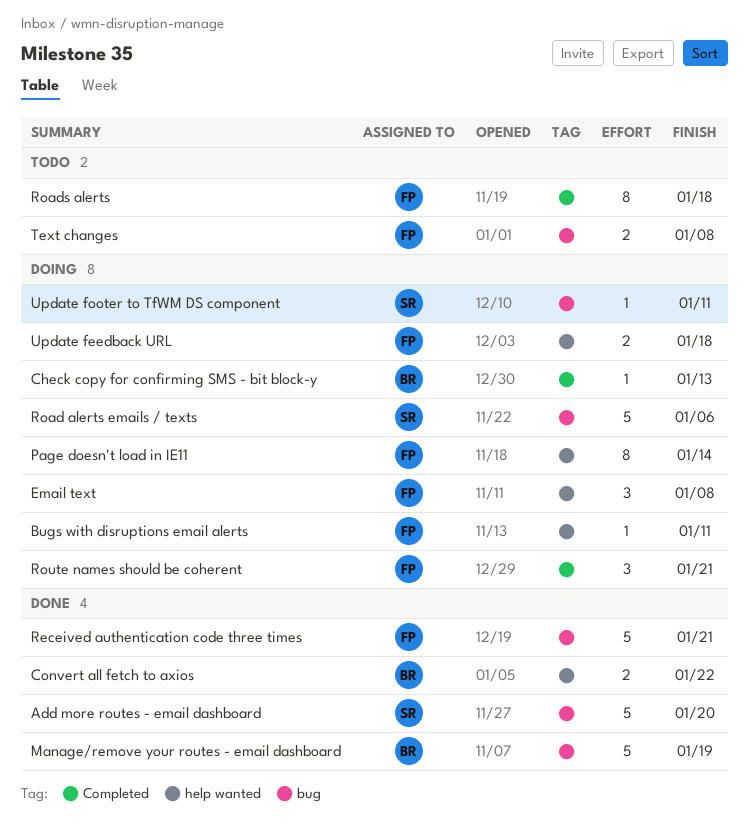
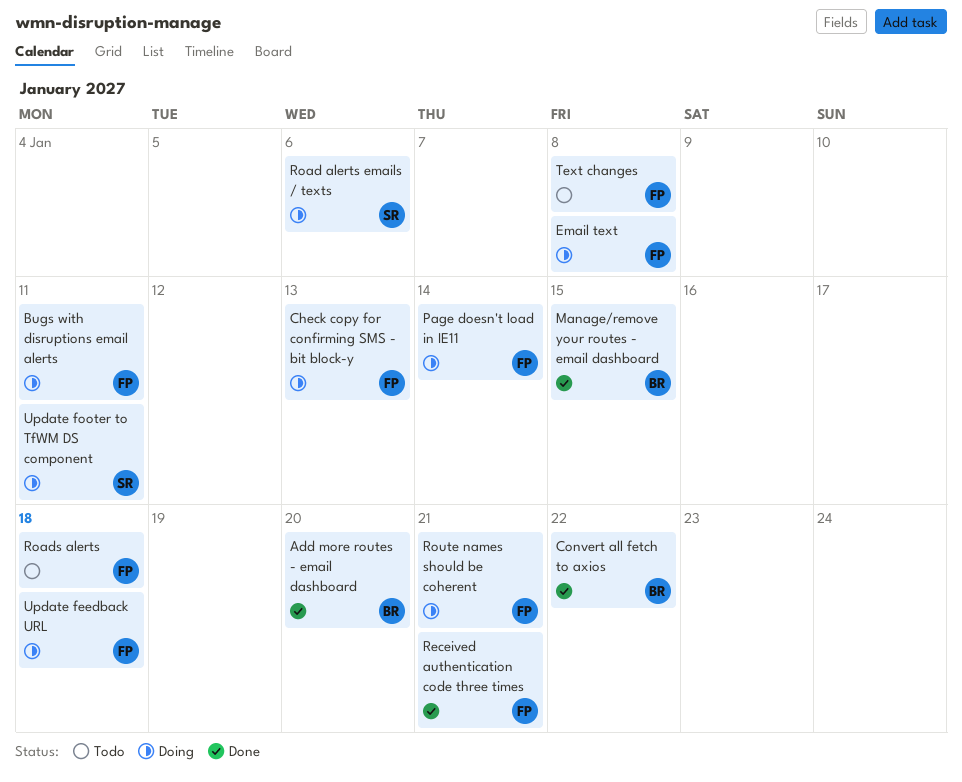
Add more routes - email dashboard, owner: SR -> BR
Check copy for confirming SMS - bit block-y, owner: BR -> FP
Manage/remove your routes - email dashboard, due: Jan 19 -> Jan 15

